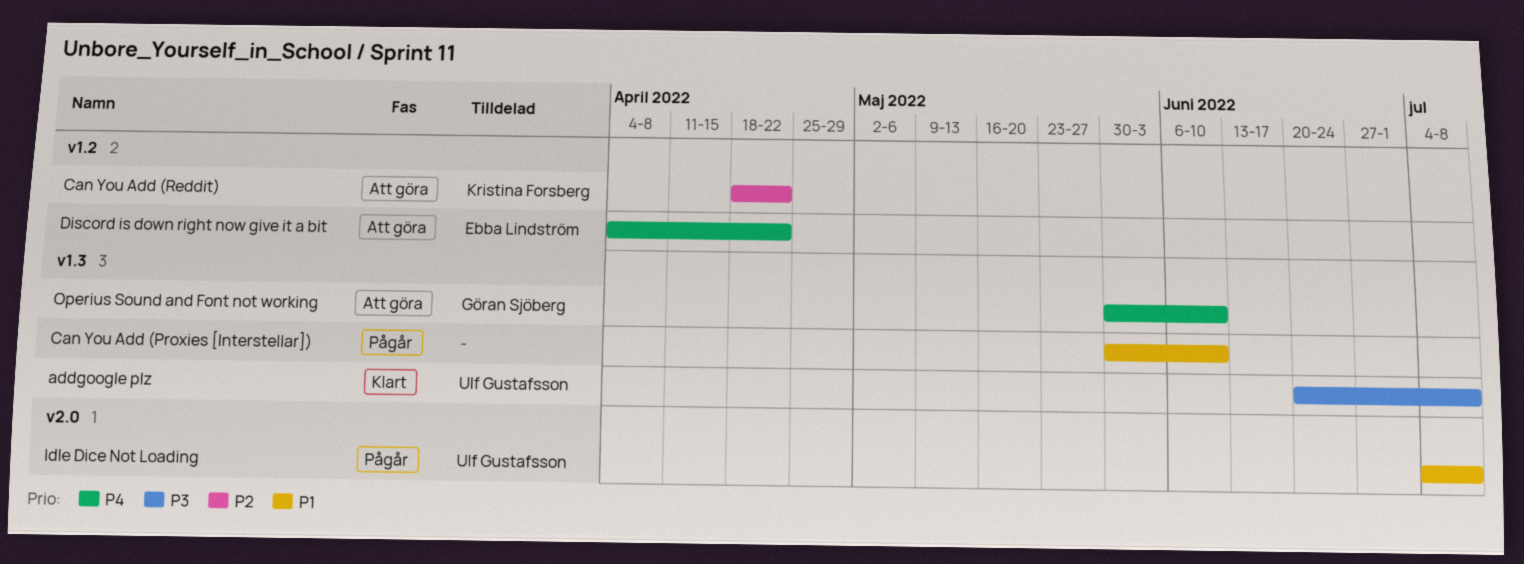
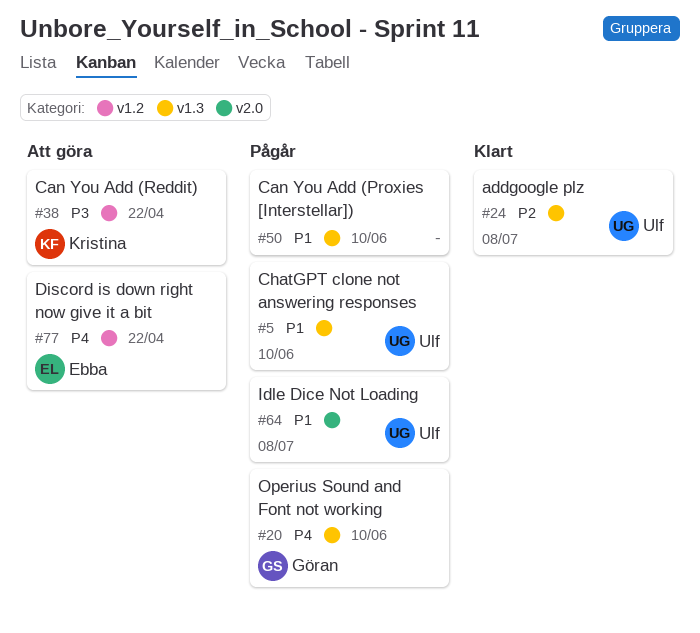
addgoogle plz, priority: P3 -> P2
Can You Add (Reddit), priority: P2 -> P3
ChatGPT clone not answering responses: none -> present
Operius Sound and Font not working, status: Att göra -> Pågår

